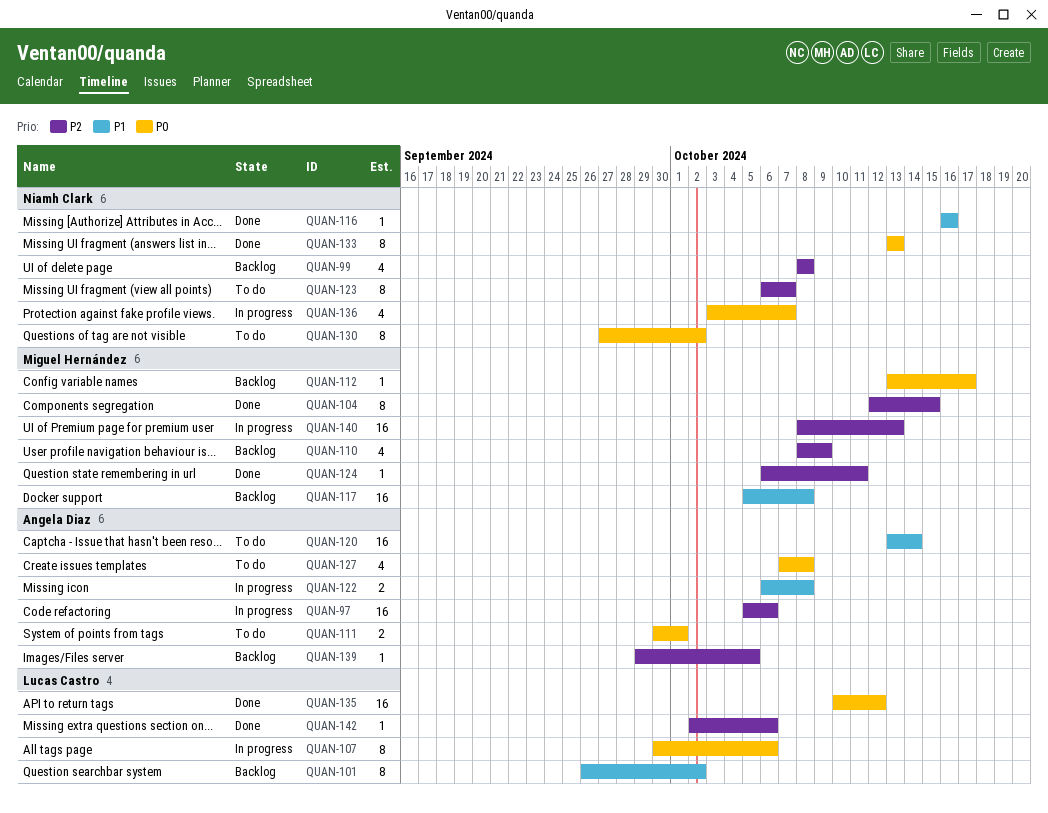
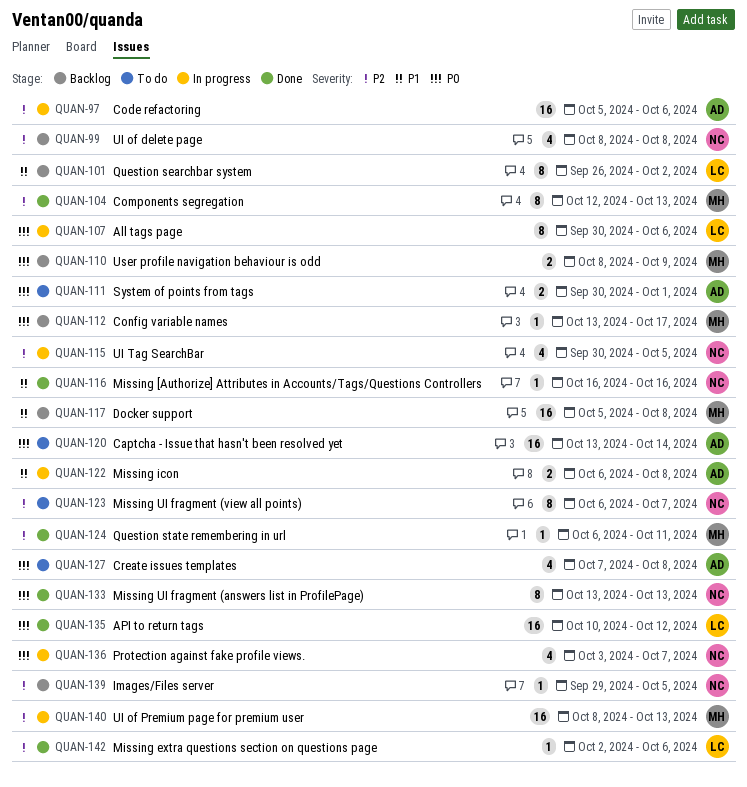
QUAN-104, due: Oct 15 -> Oct 13
QUAN-110, priority: P2 -> P0
QUAN-110, estimate: 4 -> 2
QUAN-115: none -> present
QUAN-120, priority: P1 -> P0
QUAN-130: present -> none
QUAN-139, owner: Angela Diaz -> Niamh Clark

